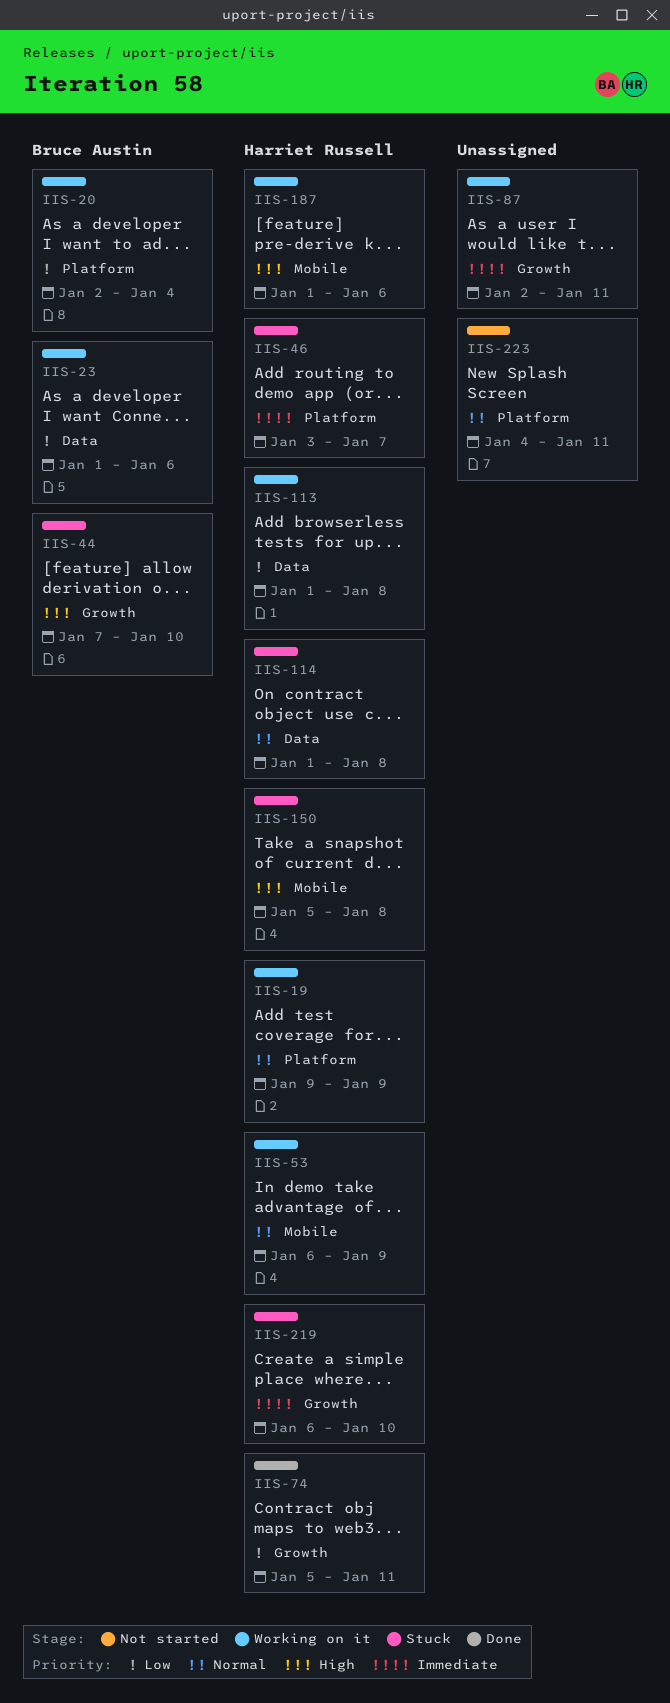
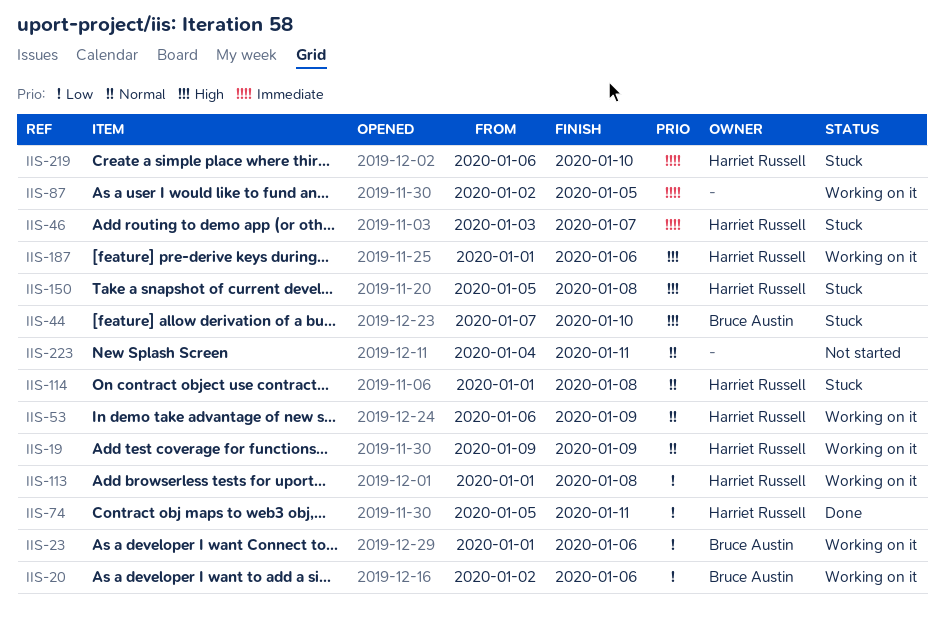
IIS-20, due: Jan 4 -> Jan 6
IIS-87, due: Jan 11 -> Jan 5

